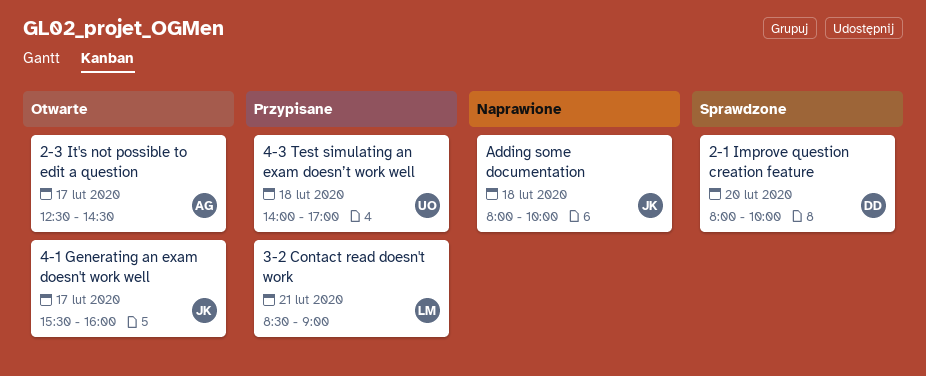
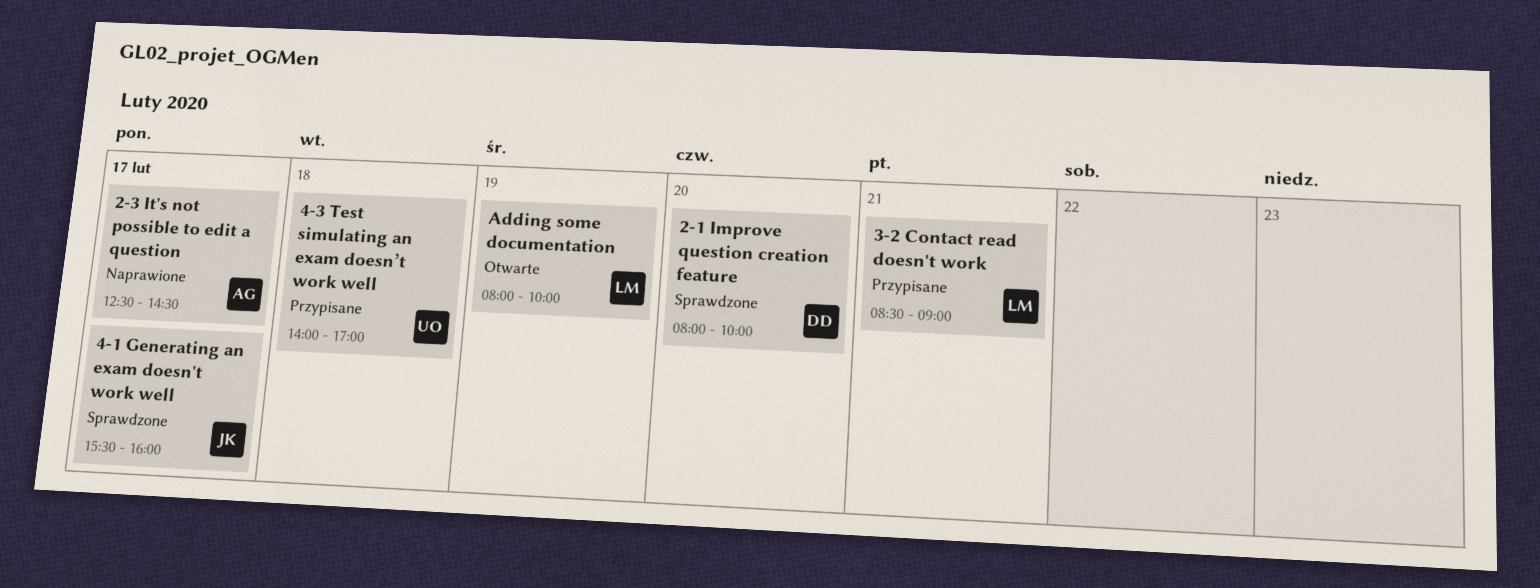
2-3 It's not possible to edit a question, status: Otwarte -> Naprawione
4-1 Generating an exam doesn't work well, status: Otwarte -> Sprawdzone
Adding some documentation, status: Naprawione -> Otwarte
Adding some documentation, owner: JK -> LM
Adding some documentation, day: Feb 18 -> Feb 19

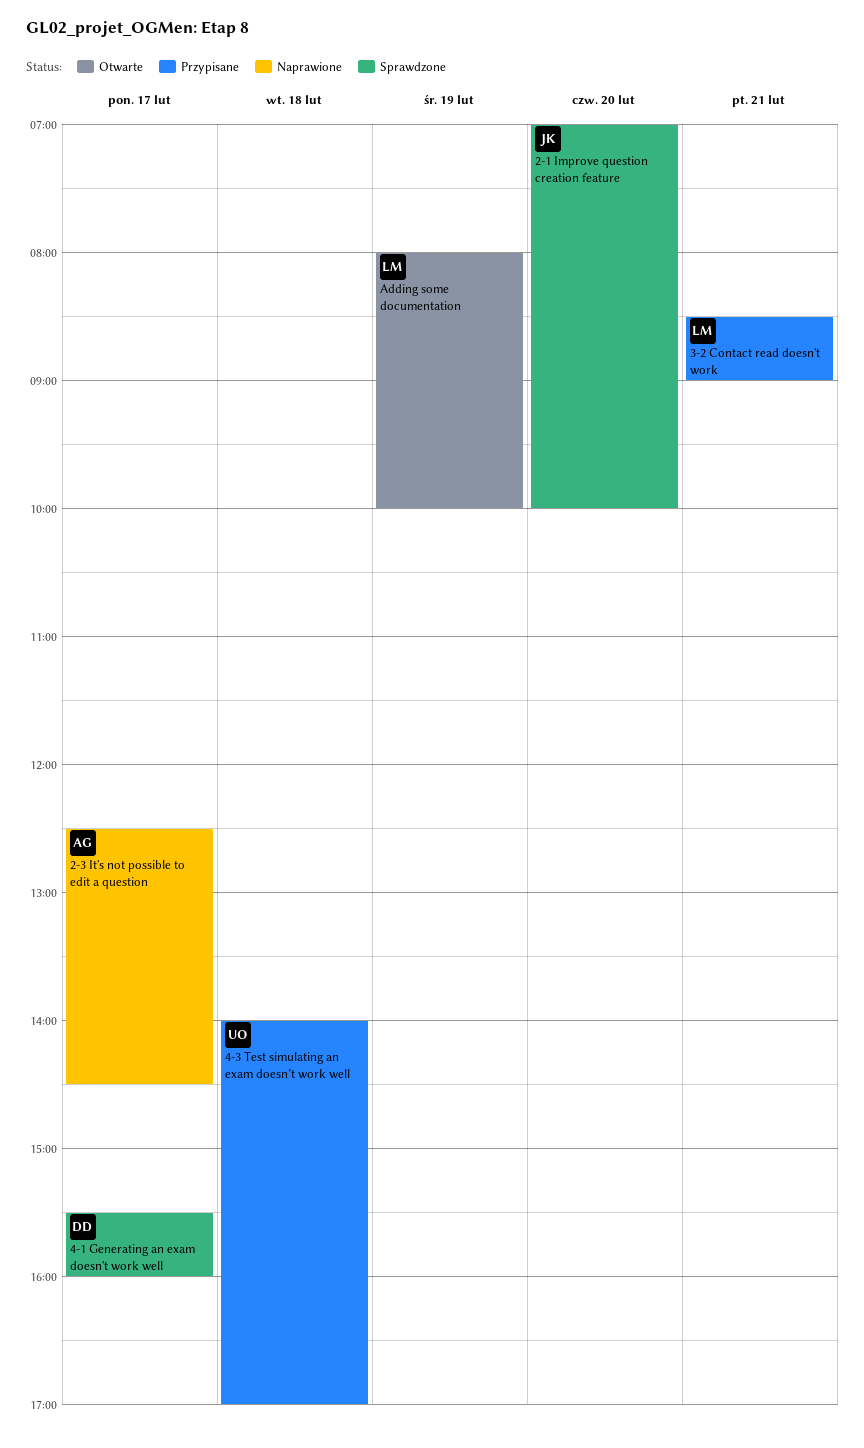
2-1 Improve question creation feature, owner: DD -> JK
2-1 Improve question creation feature, begins: 08:00 -> 07:00
4-1 Generating an exam doesn't work well, owner: JK -> DD

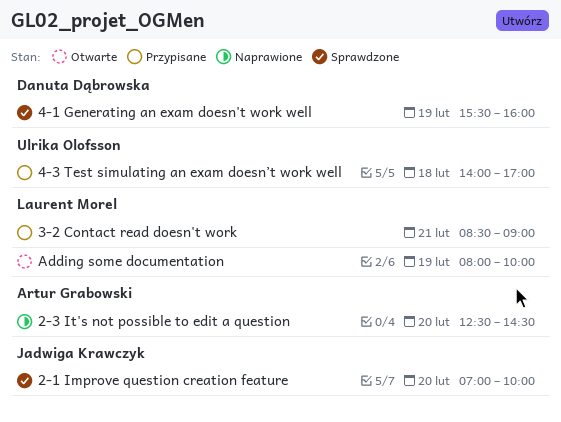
2-3 It's not possible to edit a question, day: Feb 17 -> Feb 20
4-1 Generating an exam doesn't work well, day: Feb 17 -> Feb 19

